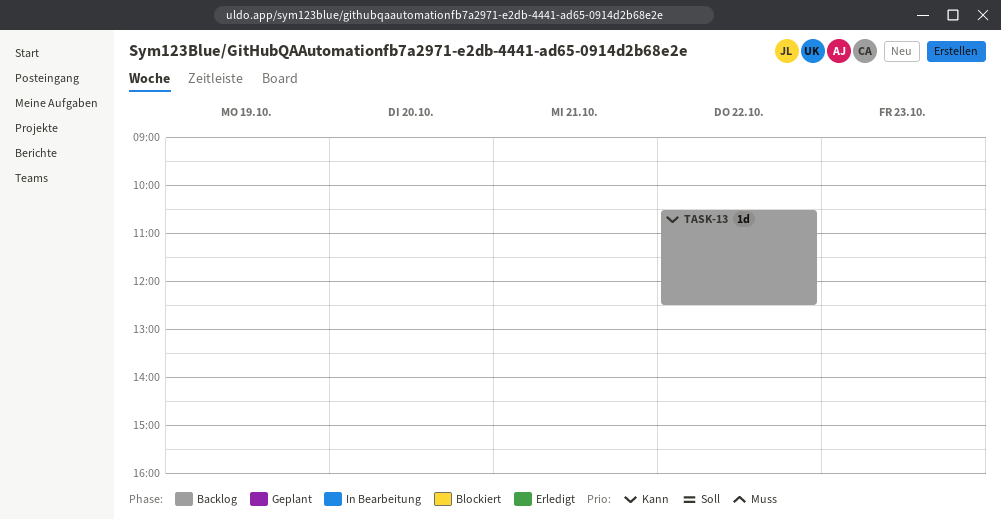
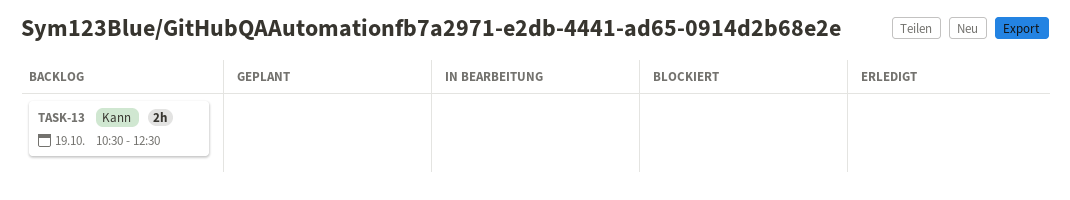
TASK-13, estimate: 1d -> 2h
TASK-13, day: Oct 22 -> Oct 19

